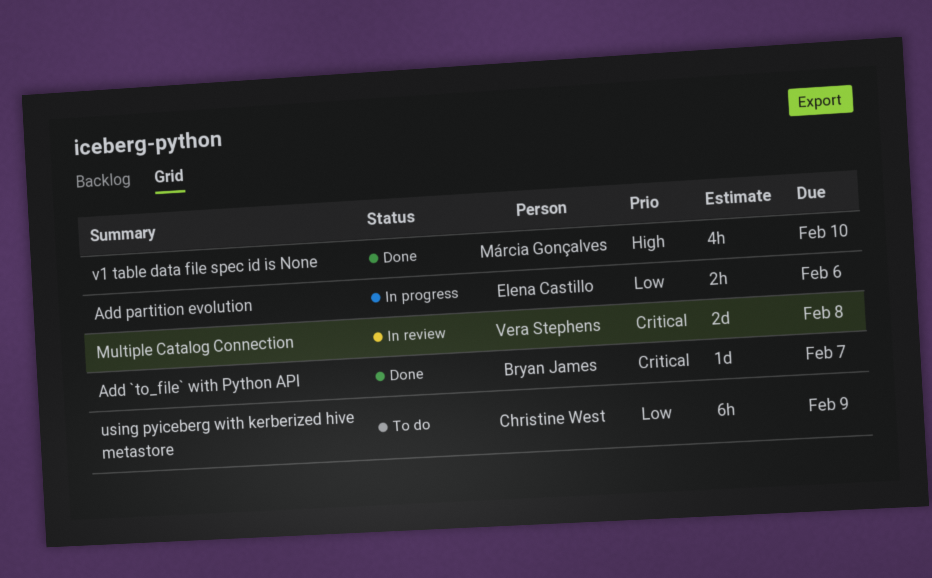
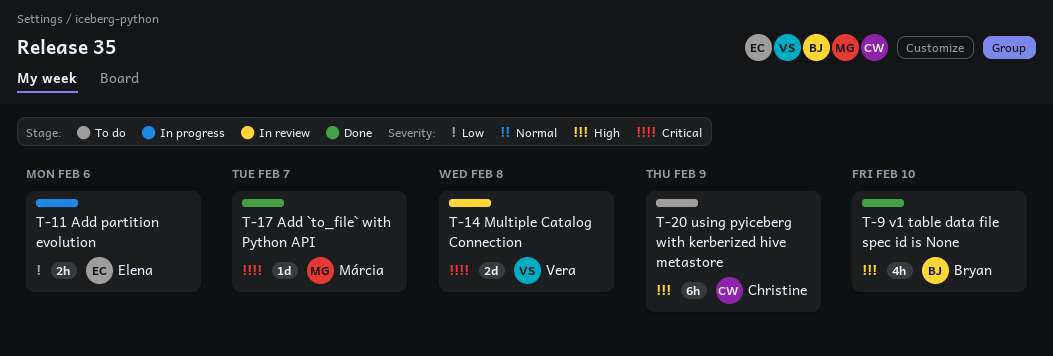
Add `to_file` with Python API, owner: Bryan James -> Márcia Gonçalves
using pyiceberg with kerberized hive metastore, priority: Low -> High
v1 table data file spec id is None, owner: Márcia Gonçalves -> Bryan James

